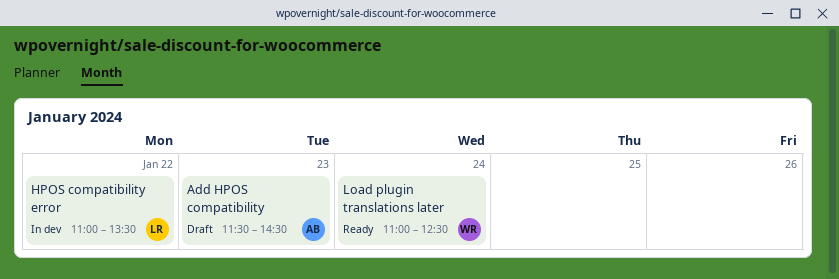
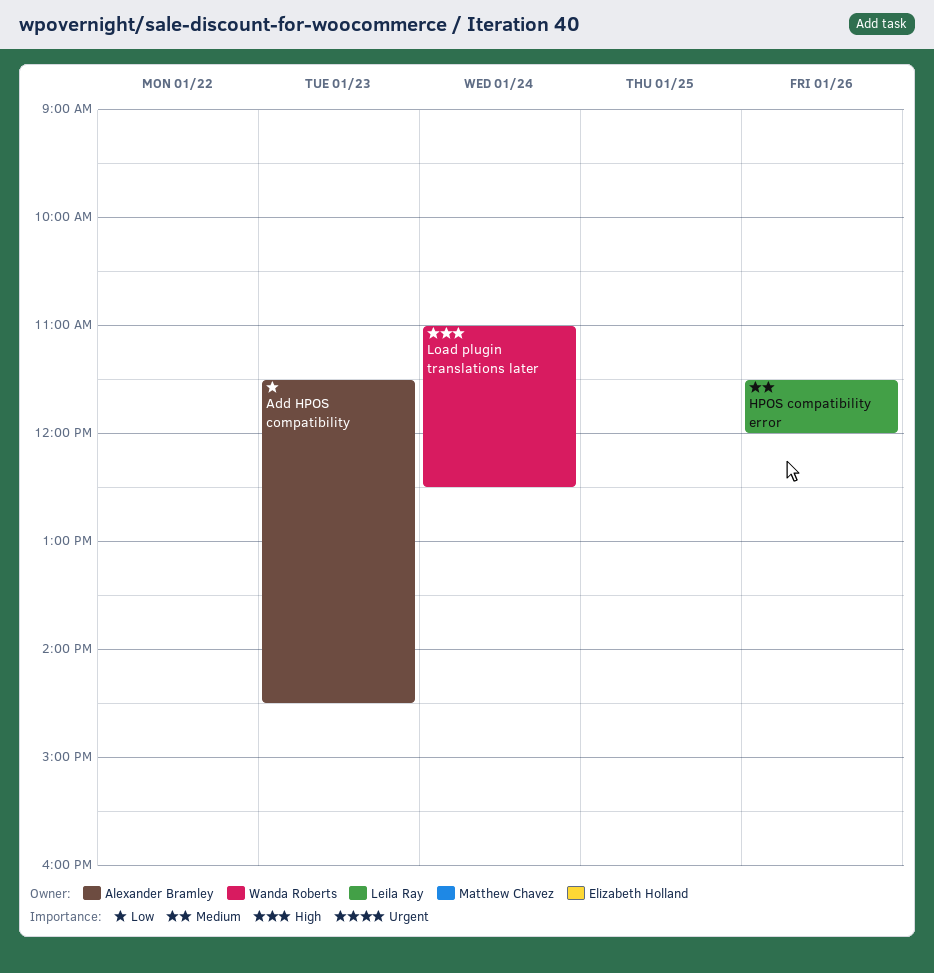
HPOS compatibility error, day: Jan 22 -> Jan 26
HPOS compatibility error, begins: 11:00 -> 11:30
HPOS compatibility error, ends: 13:30 -> 12:00

